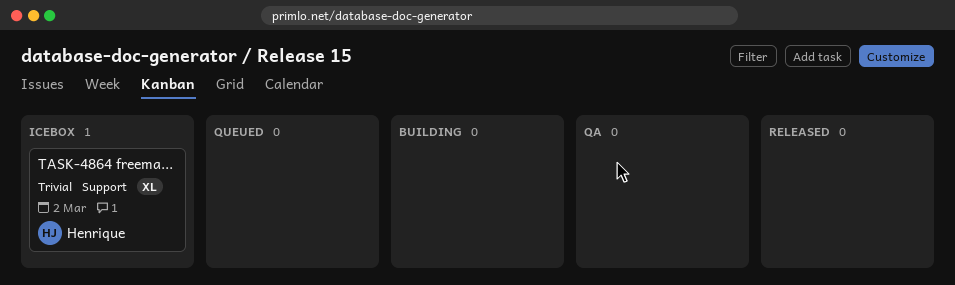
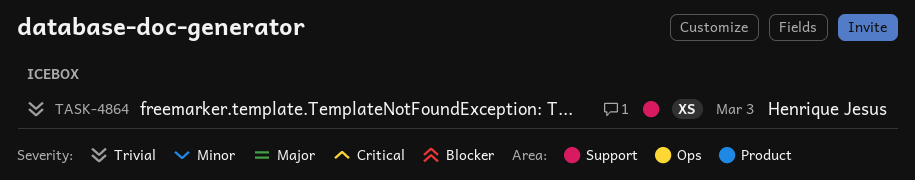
TASK-4864, estimate: XL -> XS
TASK-4864, due: Mar 2 -> Mar 3

